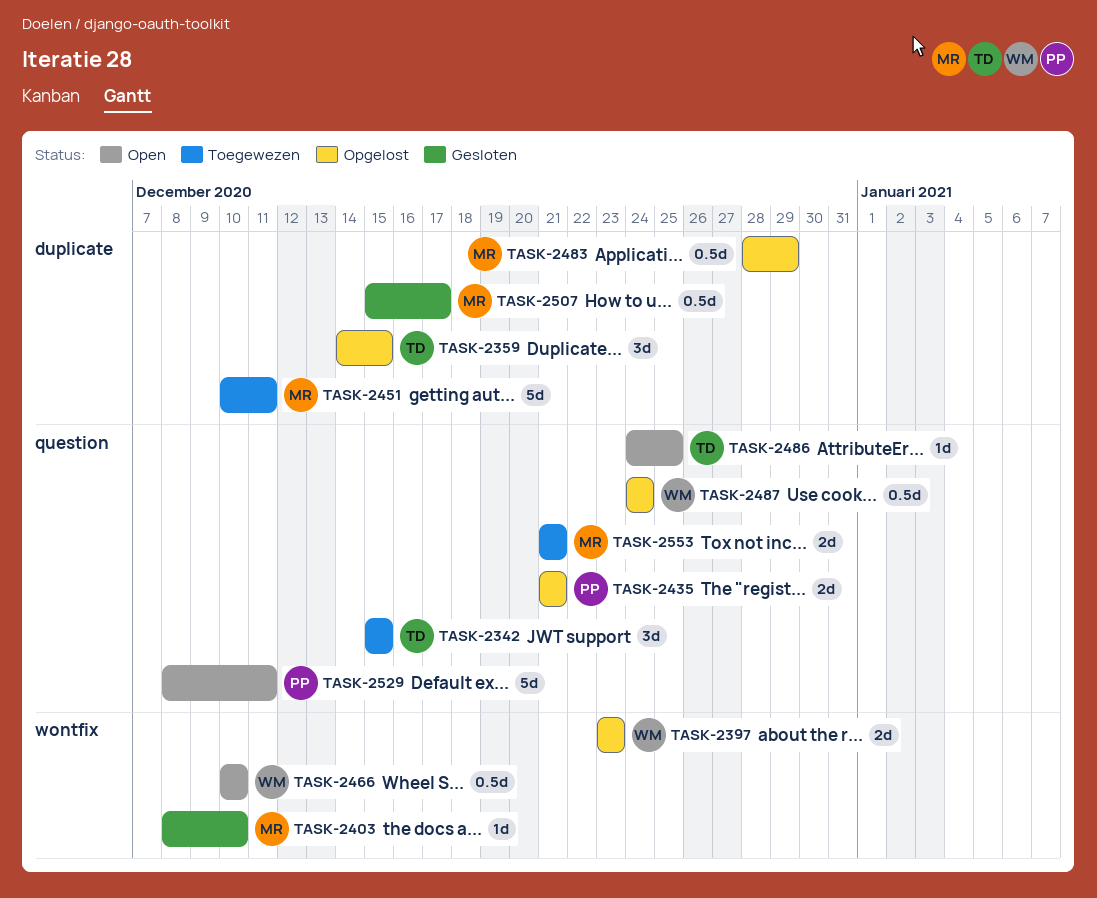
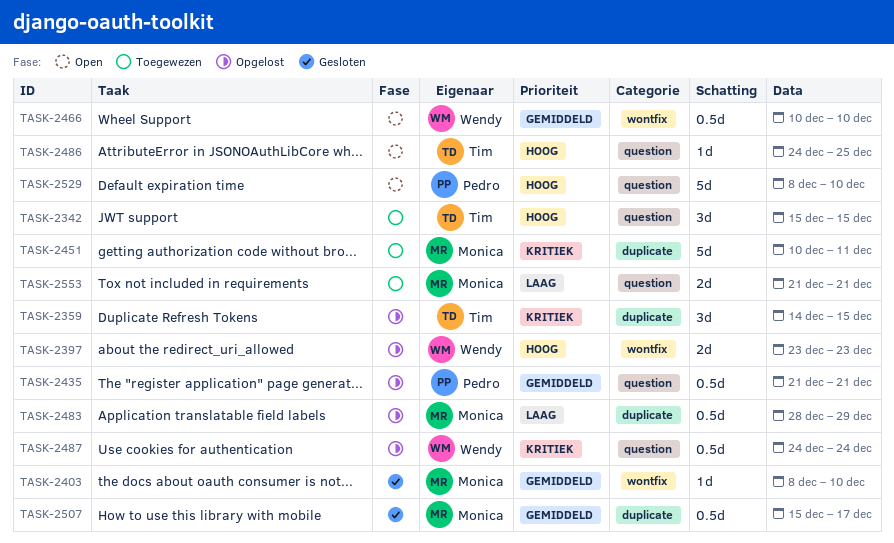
TASK-2435, estimate: 2d -> 0.5d
TASK-2529, due: Dec 11 -> Dec 10

